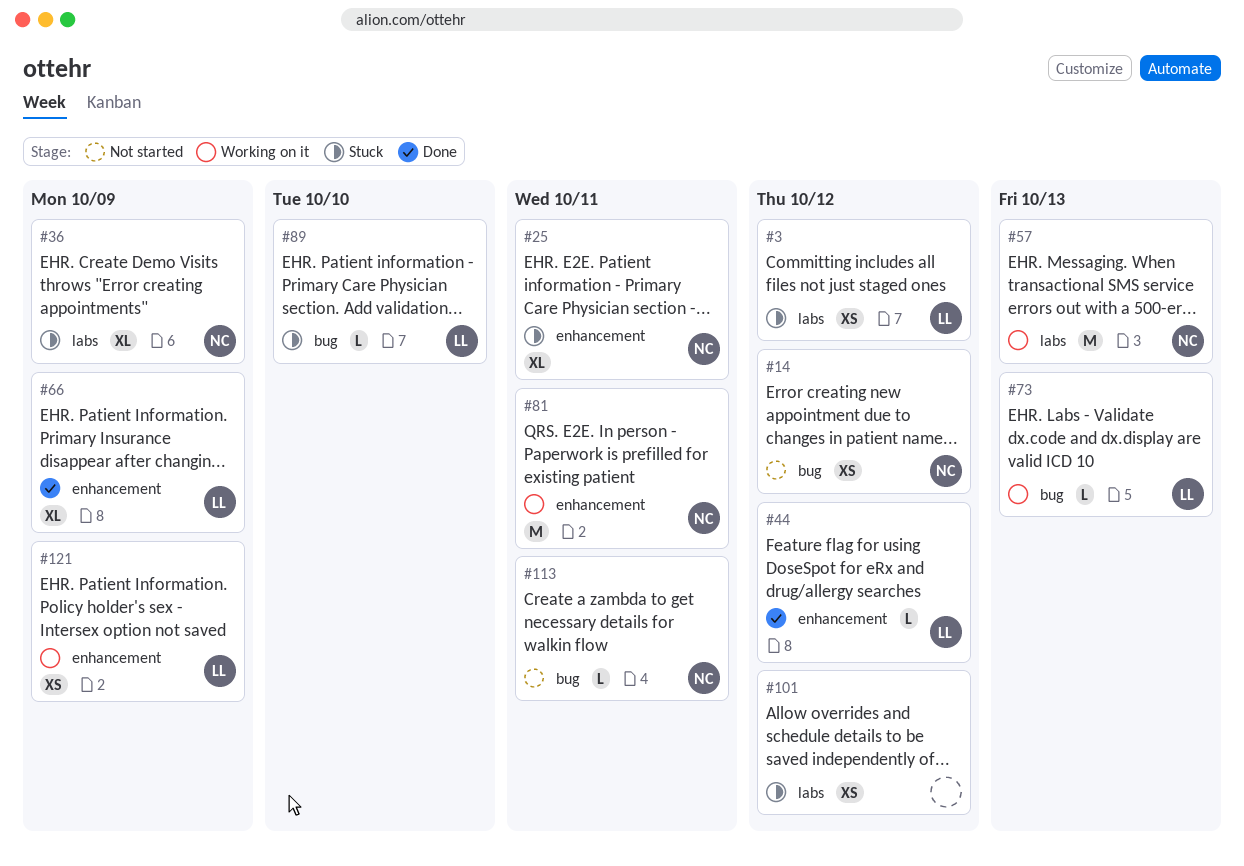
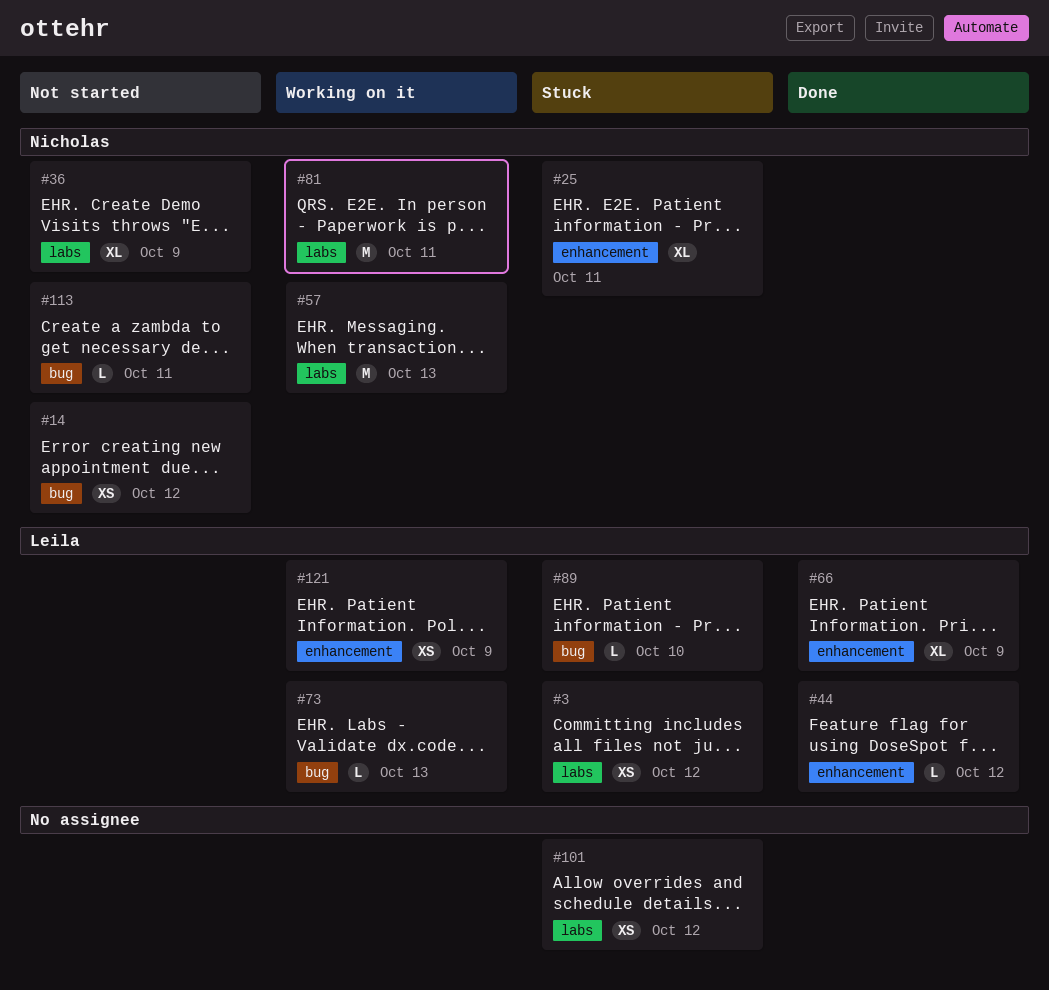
#36, status: Stuck -> Not started
#81, label: enhancement -> labs

